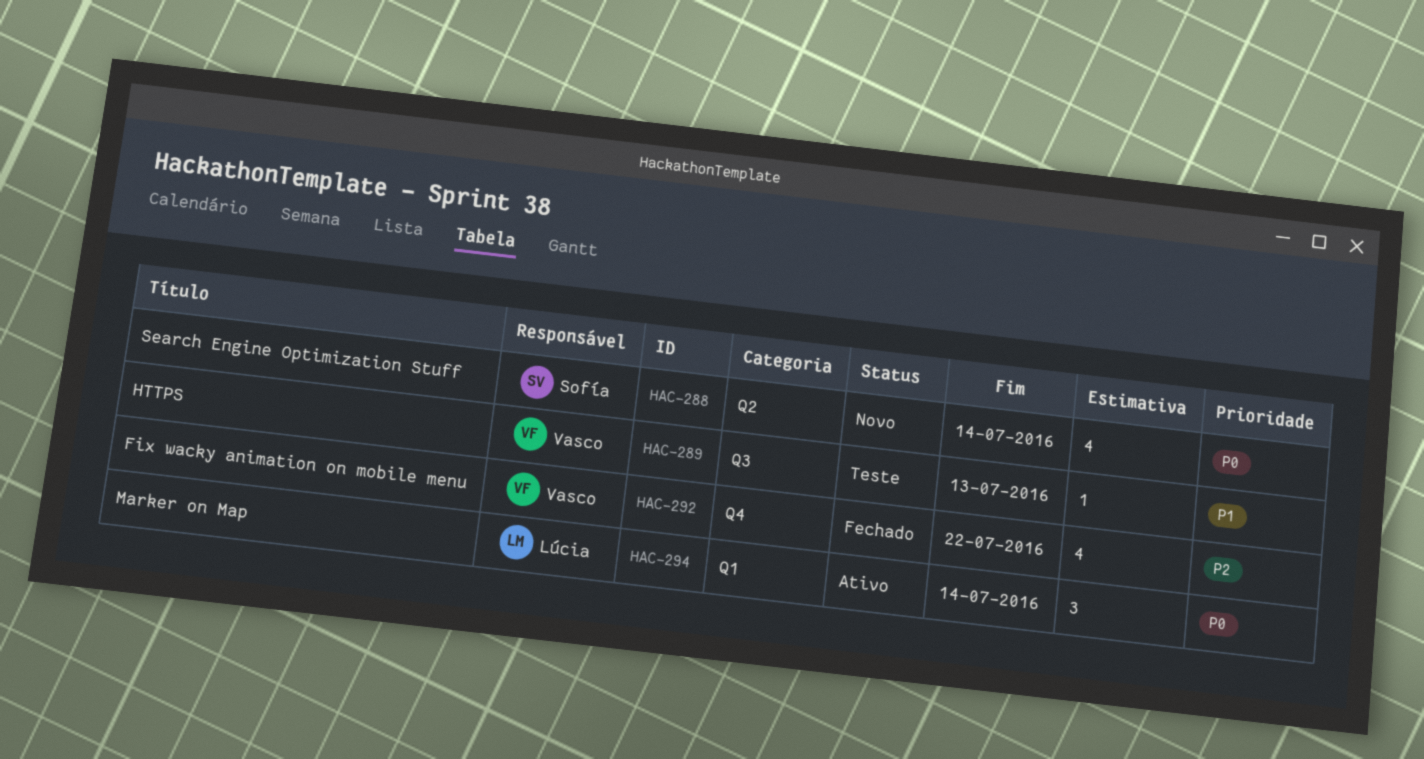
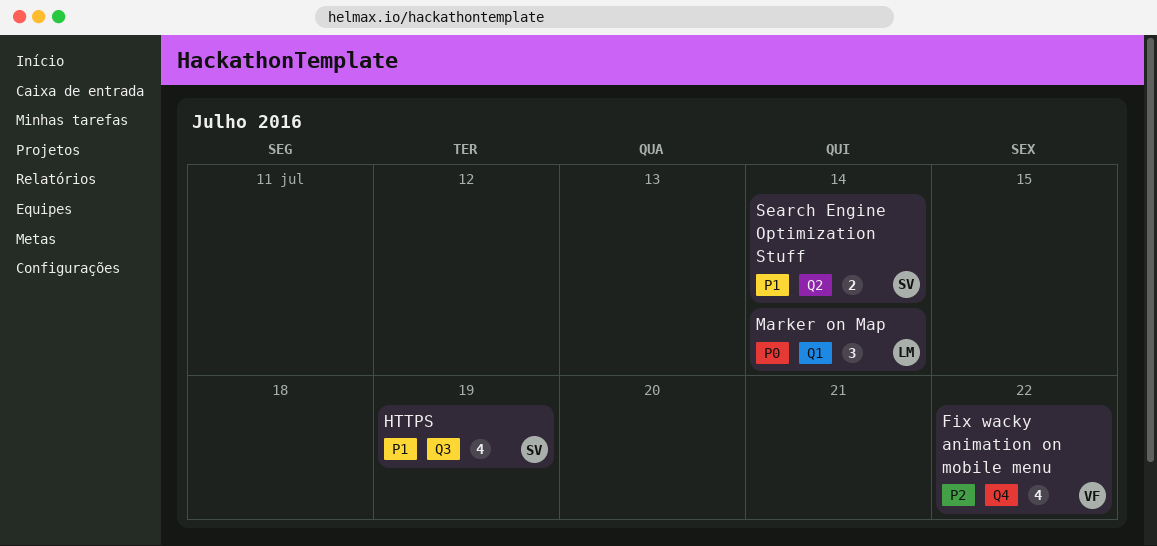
HTTPS, owner: Vasco -> Sofía
HTTPS, estimate: 1 -> 4
HTTPS, due: Jul 13 -> Jul 19
Search Engine Optimization Stuff, priority: P0 -> P1
Search Engine Optimization Stuff, estimate: 4 -> 2

